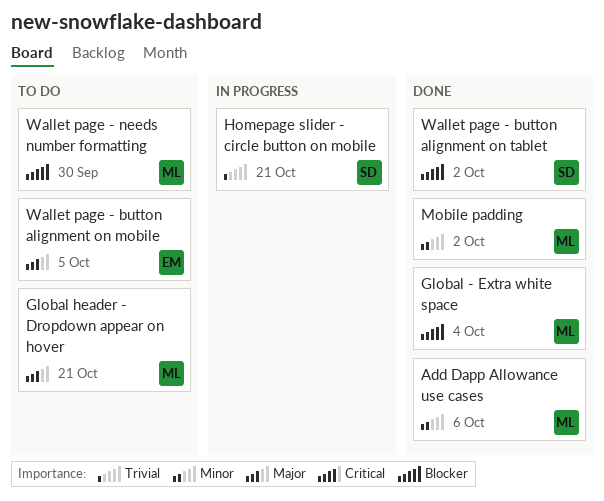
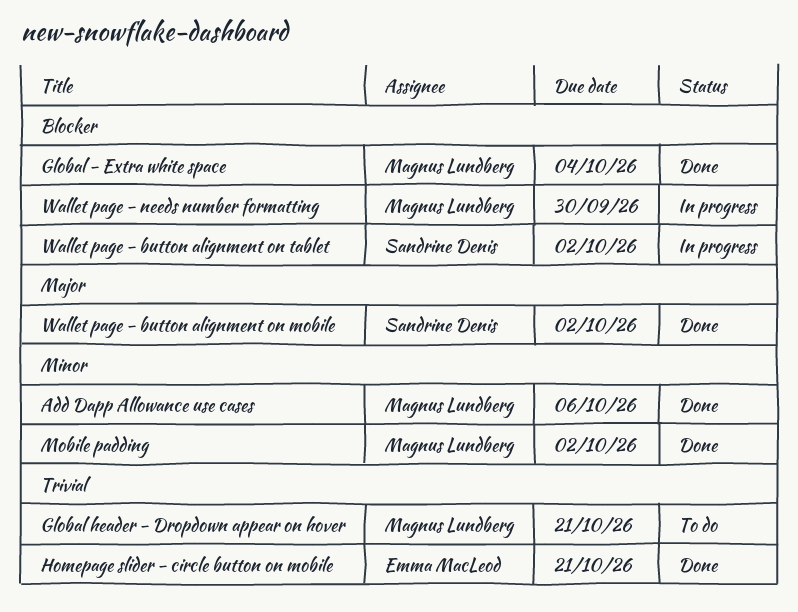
Global header - Dropdown appear on hover, priority: Major -> Trivial
Homepage slider - circle button on mobile, status: In progress -> Done
Homepage slider - circle button on mobile, owner: Sandrine Denis -> Emma MacLeod
Wallet page - button alignment on mobile, status: To do -> Done
Wallet page - button alignment on mobile, owner: Emma MacLeod -> Sandrine Denis
Wallet page - button alignment on mobile, due: Oct 5 -> Oct 2
Wallet page - button alignment on tablet, status: Done -> In progress
Wallet page - needs number formatting, status: To do -> In progress

